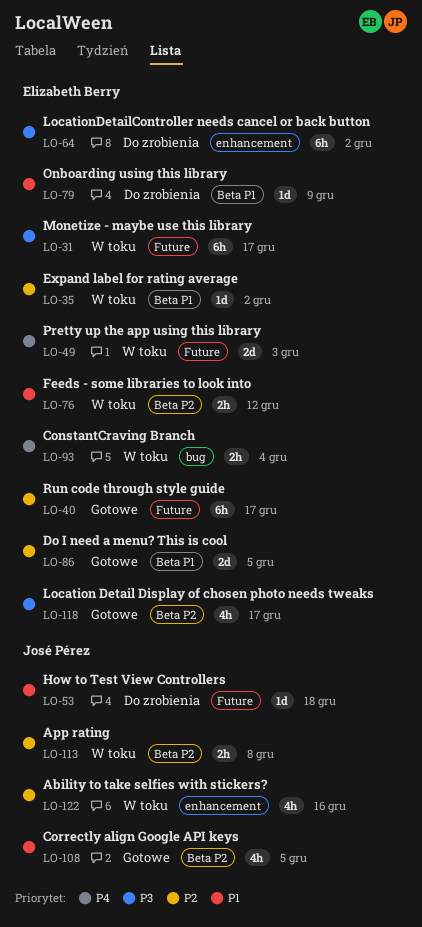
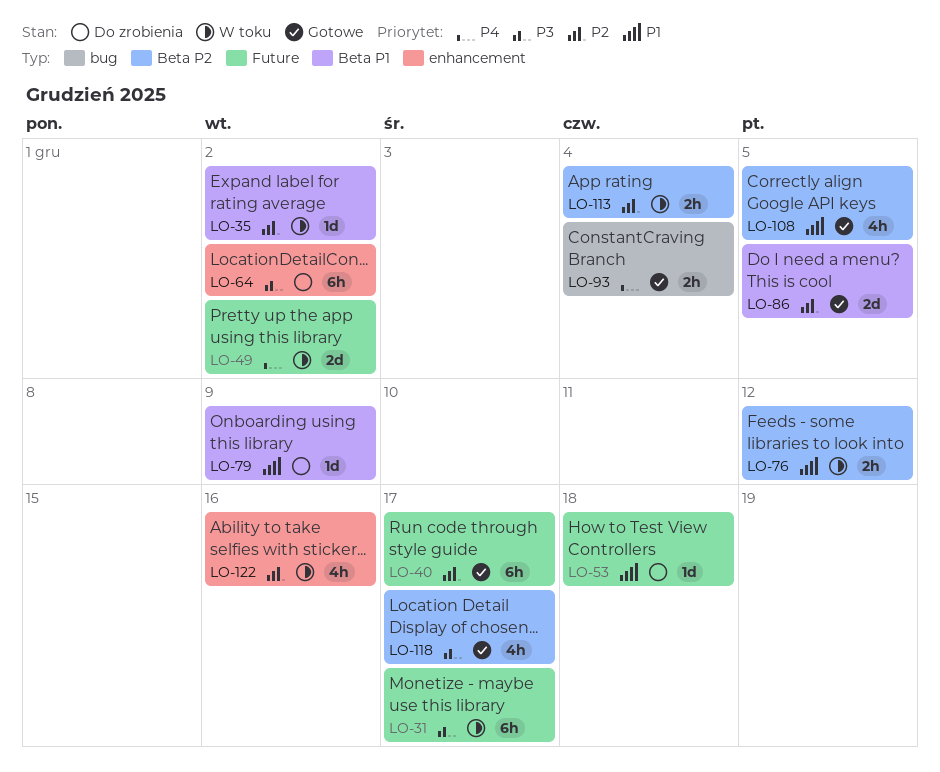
LO-49, due: Dec 3 -> Dec 2
LO-93, status: W toku -> Gotowe
LO-113, due: Dec 8 -> Dec 4

